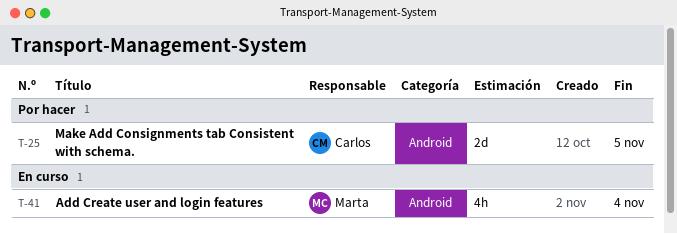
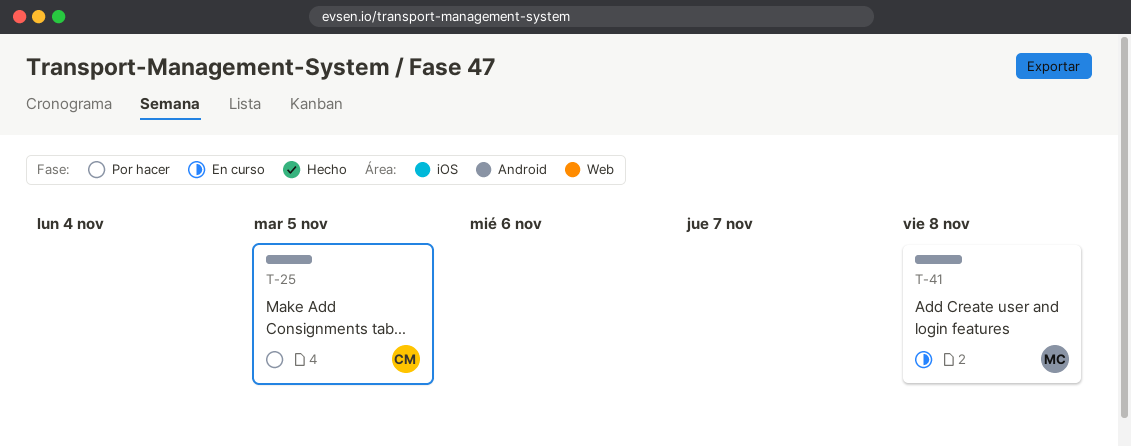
T-41, due: Nov 4 -> Nov 8

